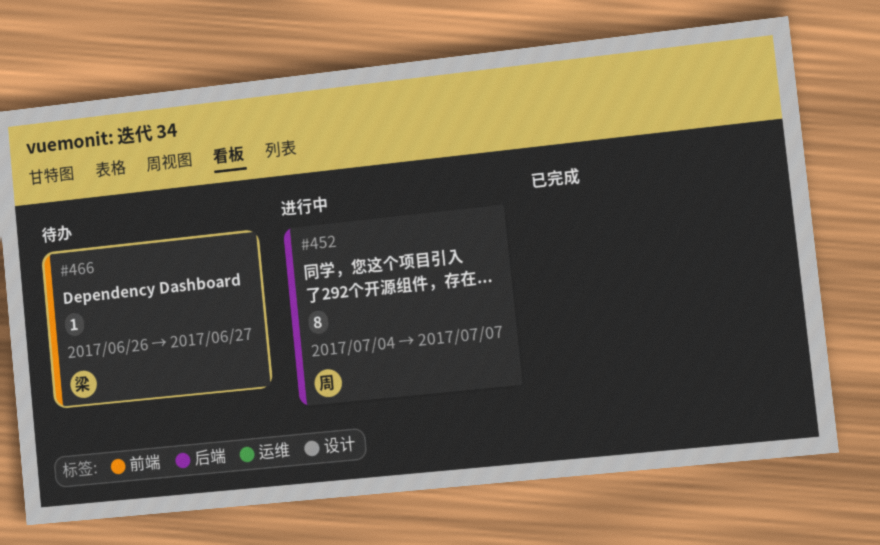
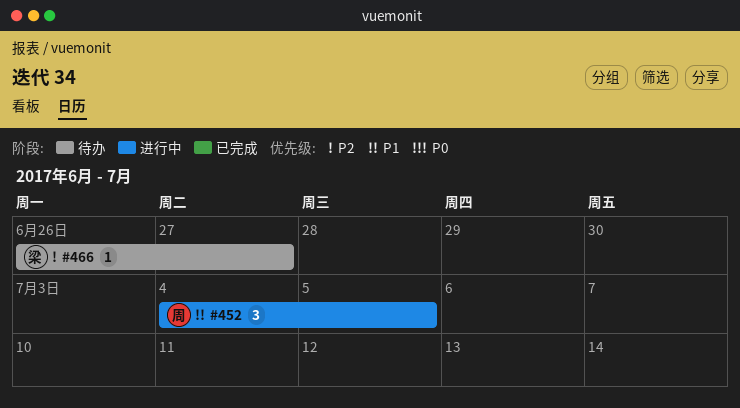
#452, estimate: 8 -> 3
#452, due: Jul 7 -> Jul 5

